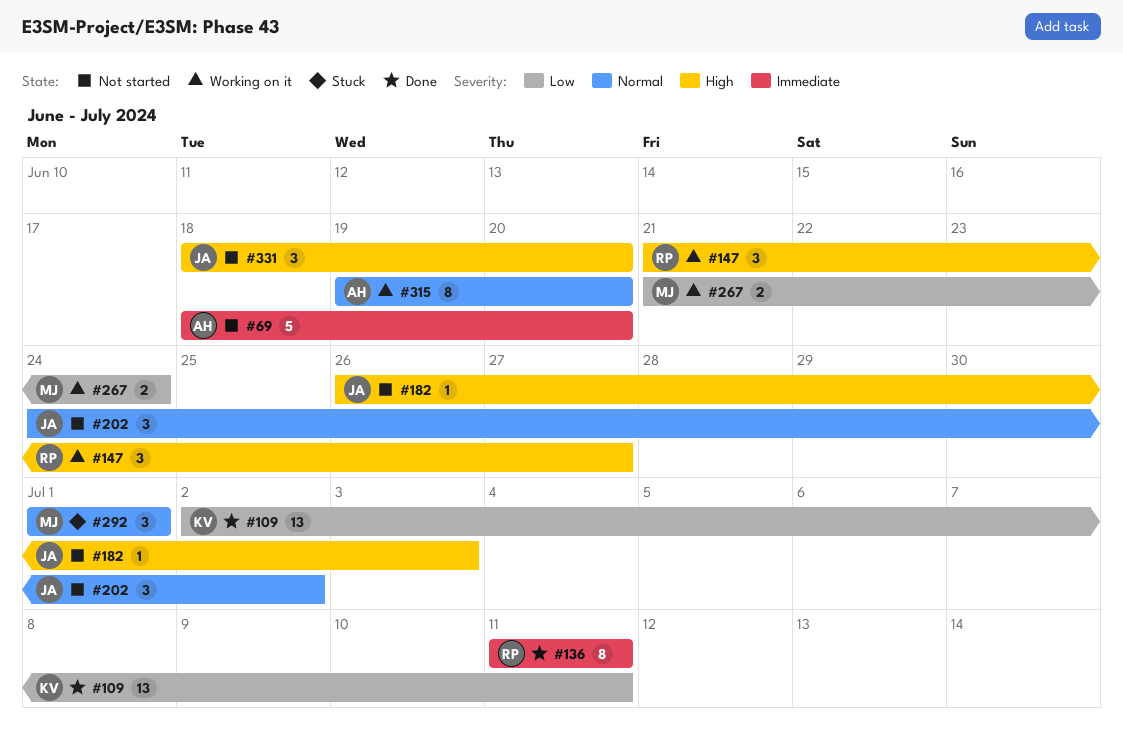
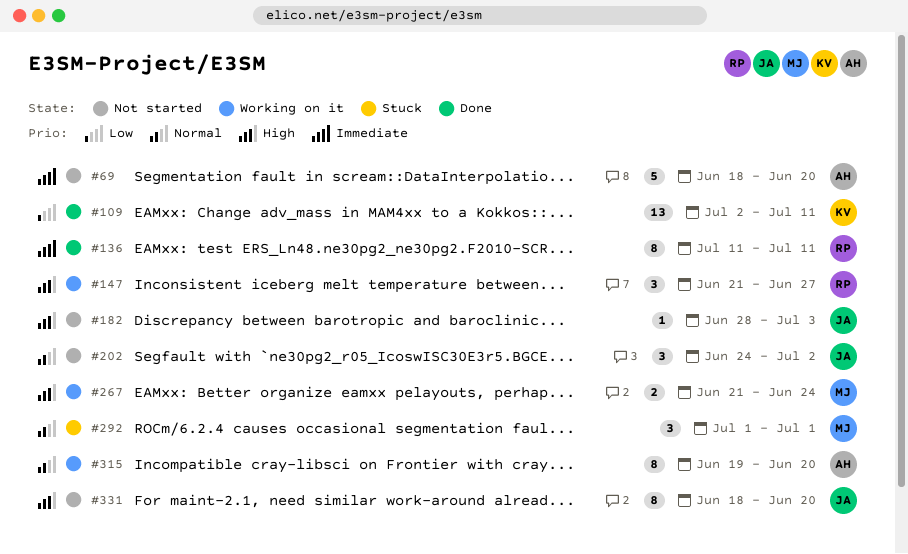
#182, start: Jun 26 -> Jun 28
#267, priority: Low -> High
#331, estimate: 3 -> 8

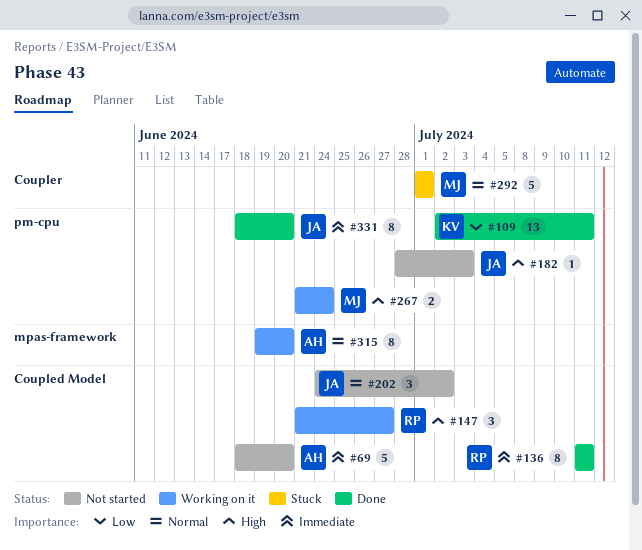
#292, estimate: 3 -> 5
#331, status: Not started -> Done
#331, priority: High -> Immediate

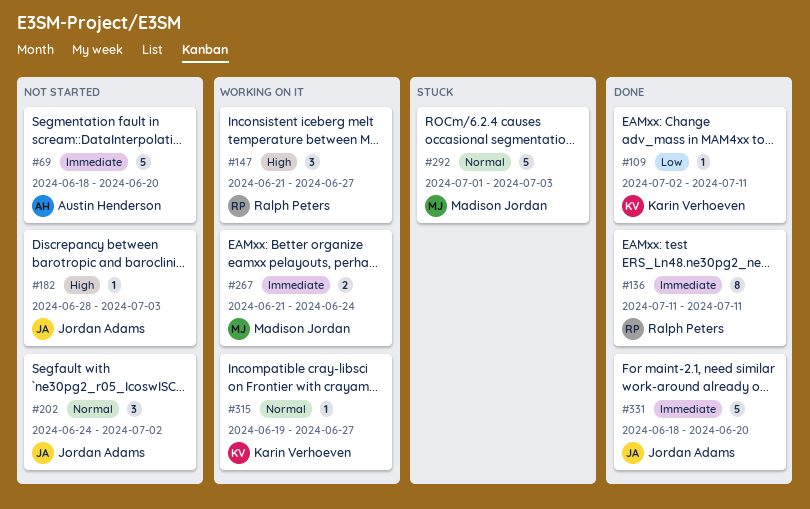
#109, estimate: 13 -> 1
#267, priority: High -> Immediate
#292, due: Jul 1 -> Jul 3
#315, owner: Austin Henderson -> Karin Verhoeven
#315, estimate: 8 -> 1
#315, due: Jun 20 -> Jun 27
#331, estimate: 8 -> 5

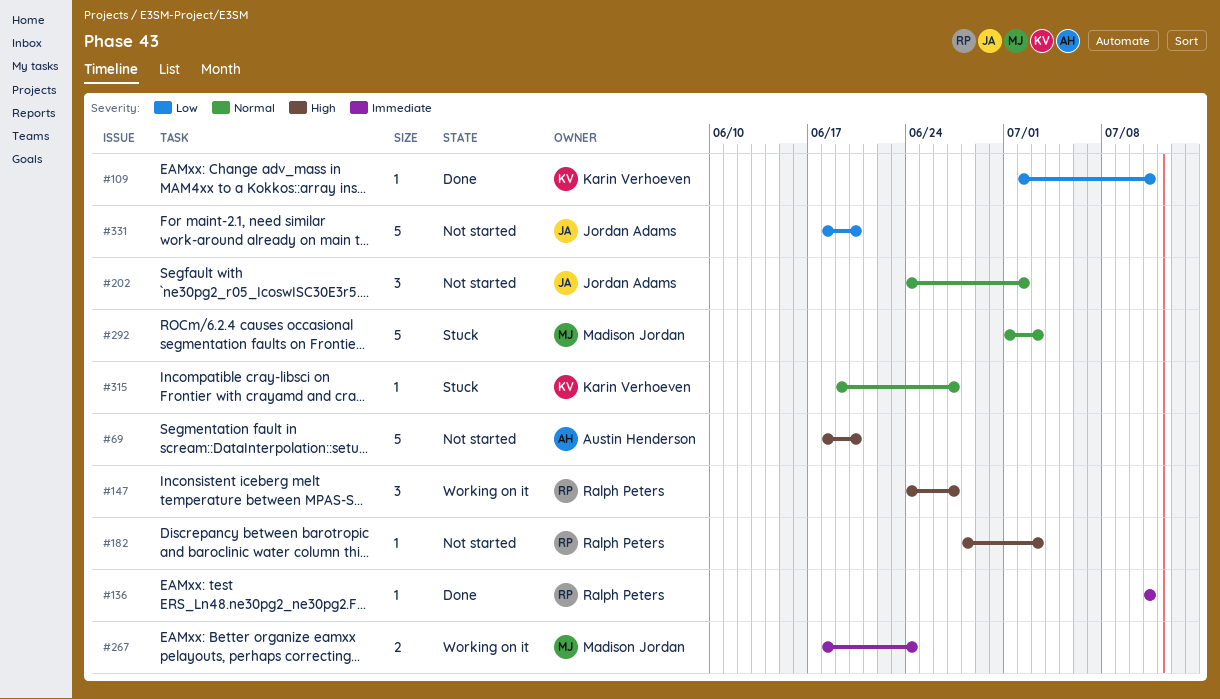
#69, priority: Immediate -> High
#136, estimate: 8 -> 1
#147, start: Jun 21 -> Jun 24
#182, owner: Jordan Adams -> Ralph Peters
#267, start: Jun 21 -> Jun 18
#315, status: Working on it -> Stuck
#331, status: Done -> Not started
#331, priority: Immediate -> Low

